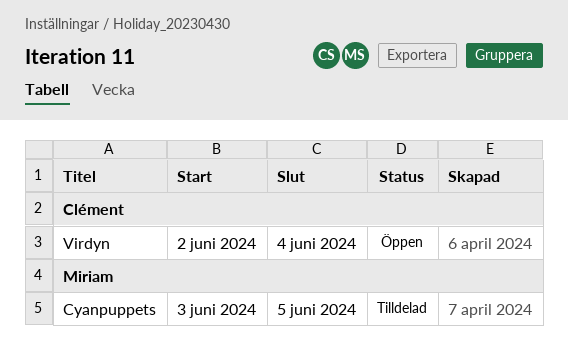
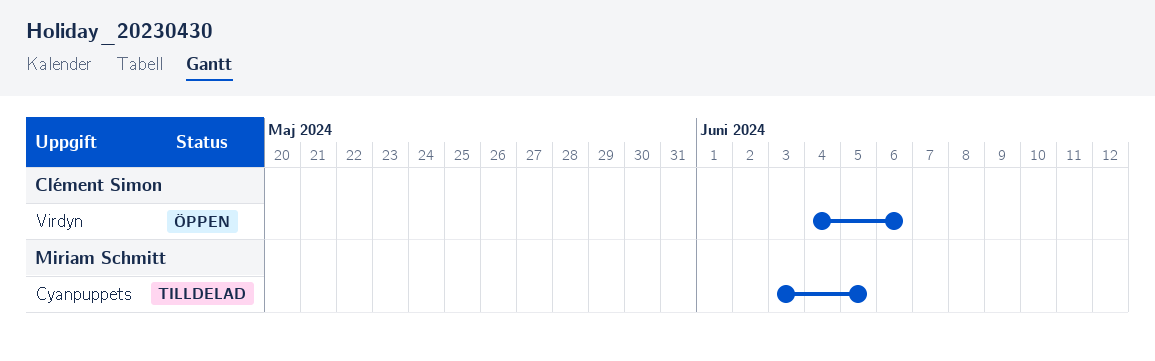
Virdyn, start: Jun 2 -> Jun 4
Virdyn, due: Jun 4 -> Jun 6

